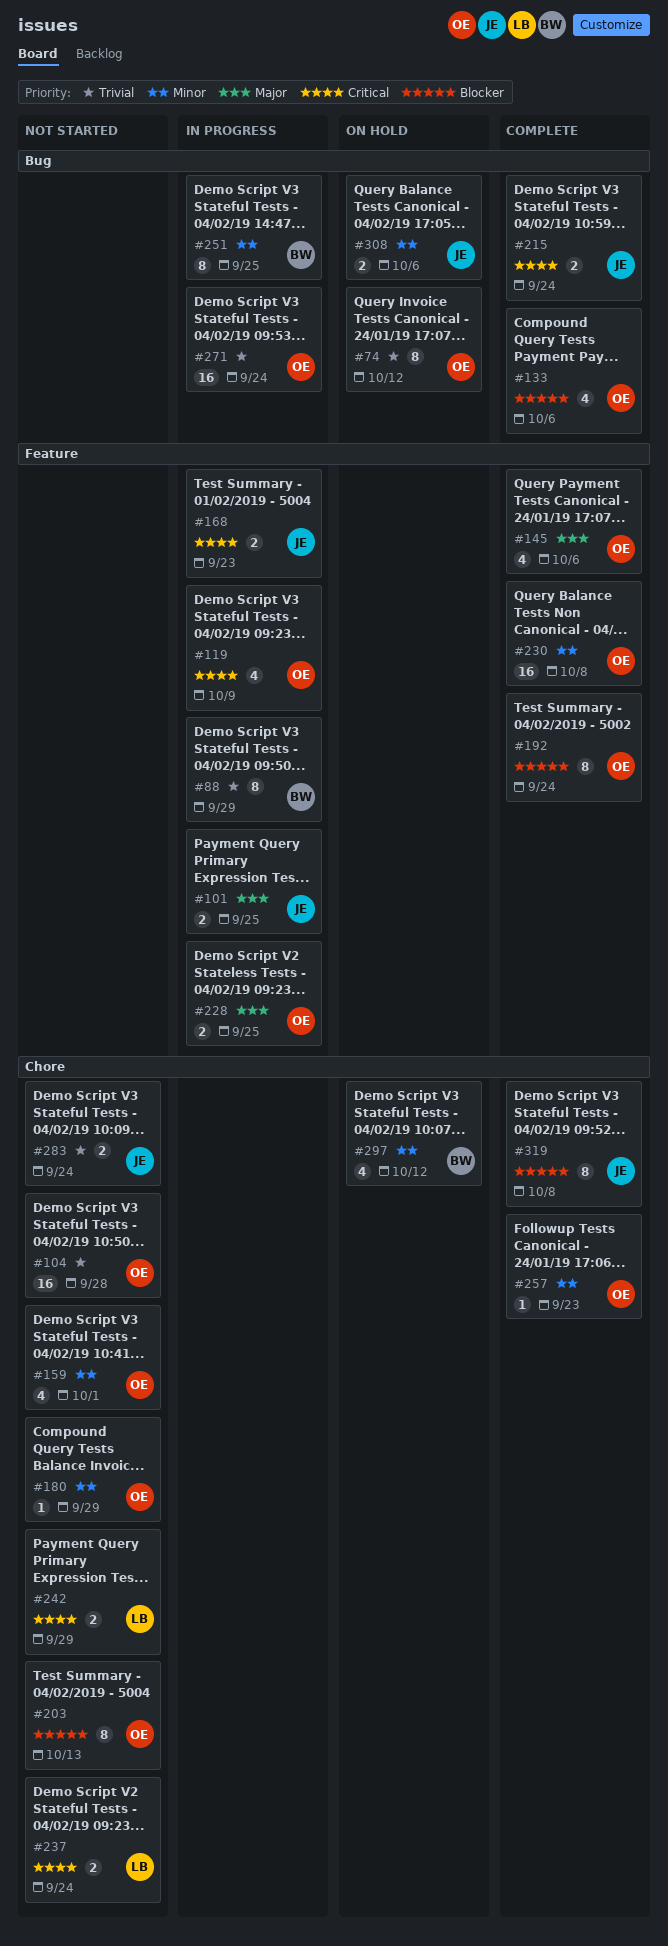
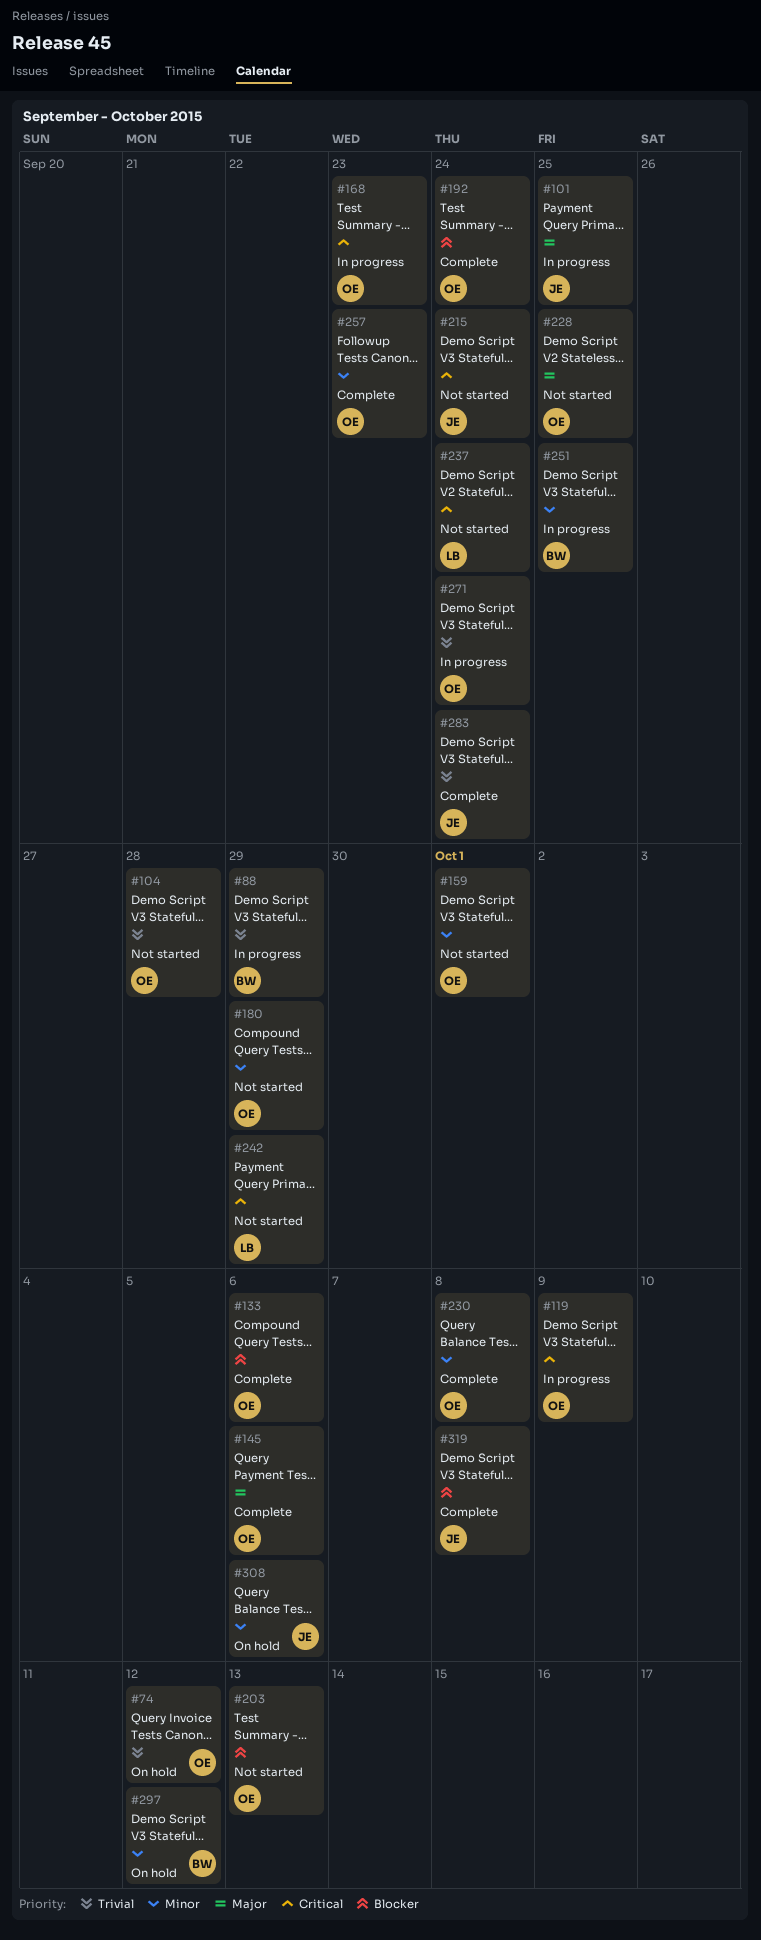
#168, owner: JE -> OE
#215, status: Complete -> Not started
#228, status: In progress -> Not started
#283, status: Not started -> Complete

